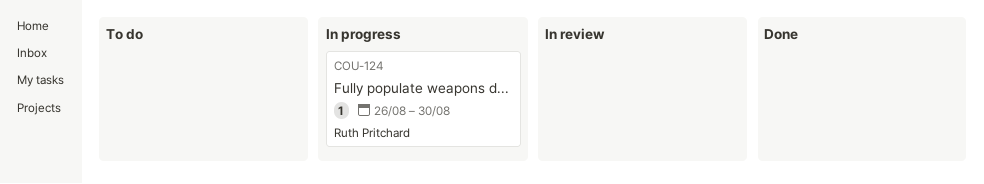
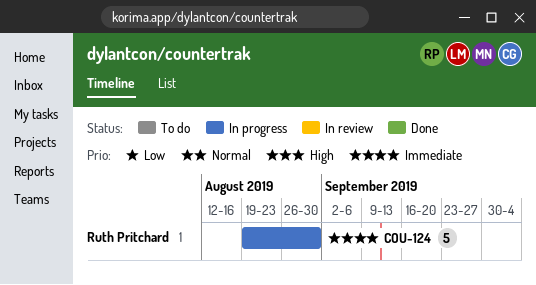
COU-124, estimate: 1 -> 5
COU-124, start: Aug 26 -> Aug 19

